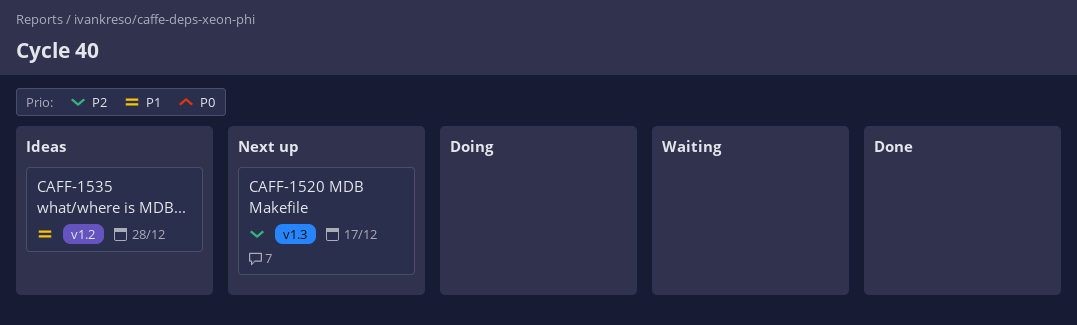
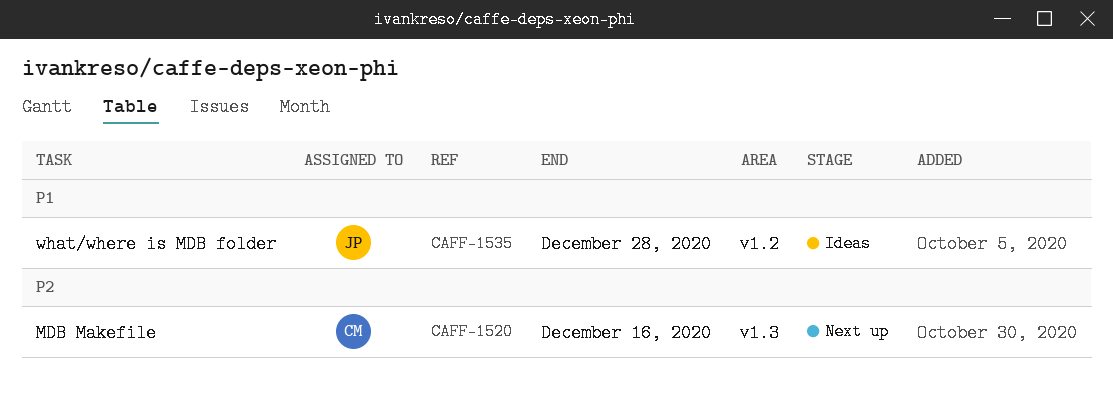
CAFF-1520, due: Dec 17 -> Dec 16

